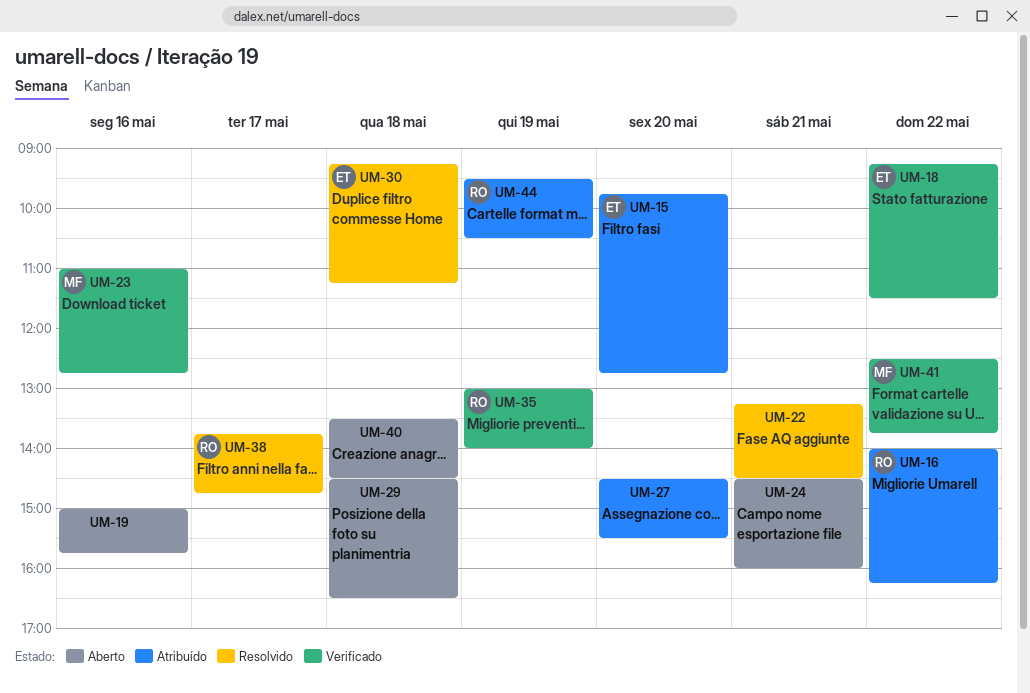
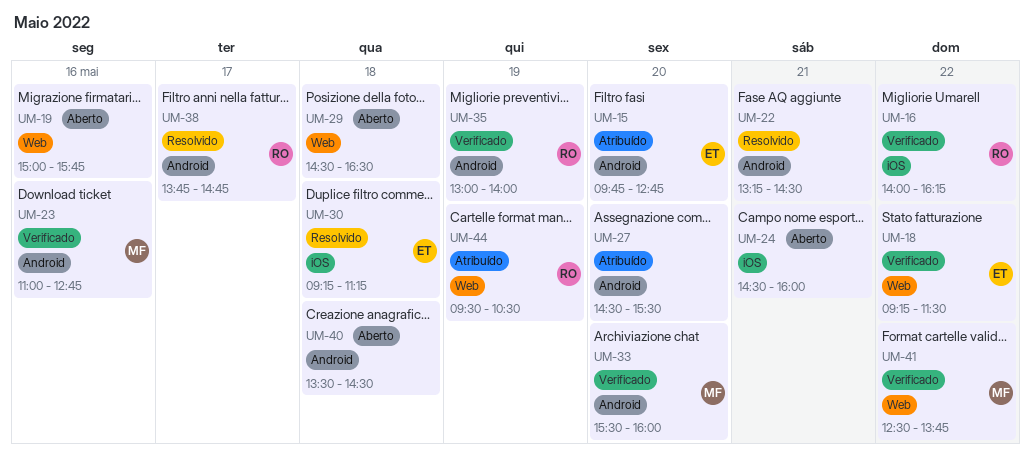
UM-16, status: Atribuído -> Verificado
UM-33: none -> present

